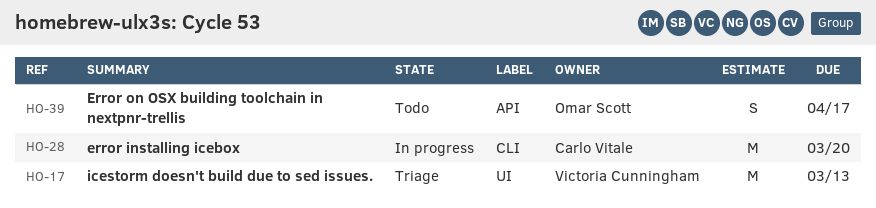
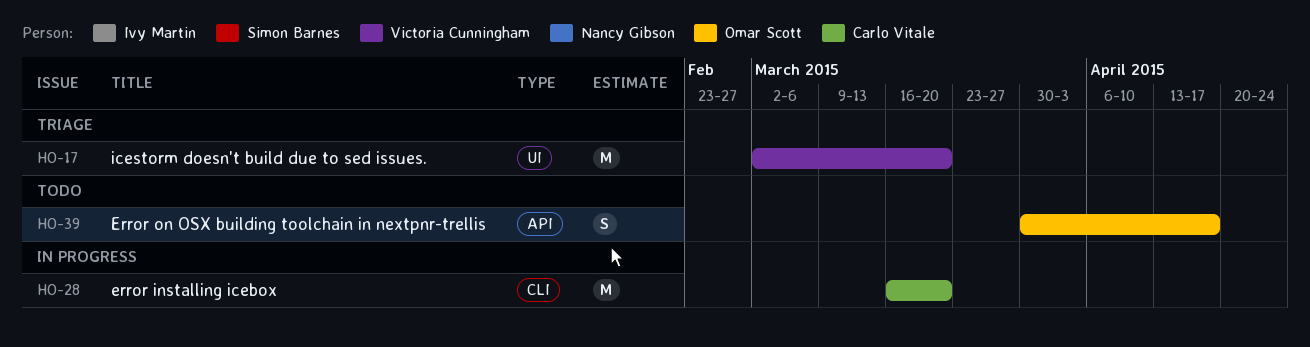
HO-17, due: Mar 13 -> Mar 20

